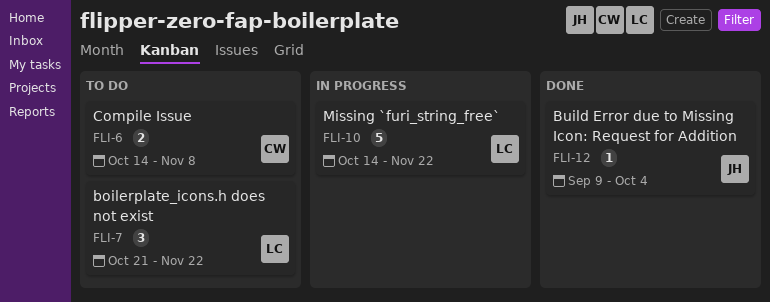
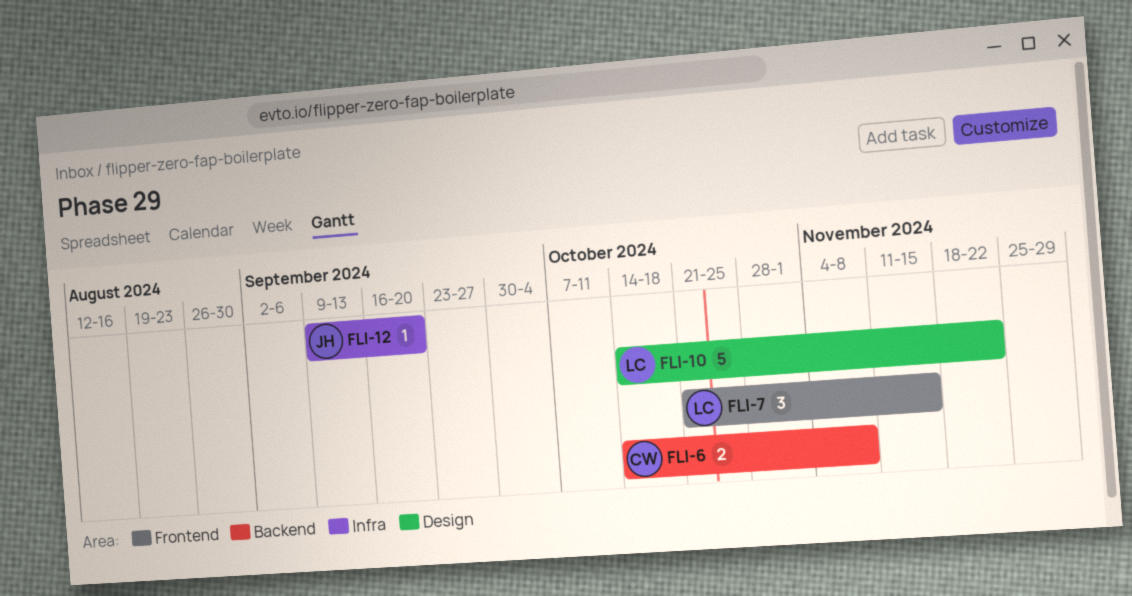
FLI-7, due: Nov 22 -> Nov 15
FLI-12, due: Oct 4 -> Sep 20

